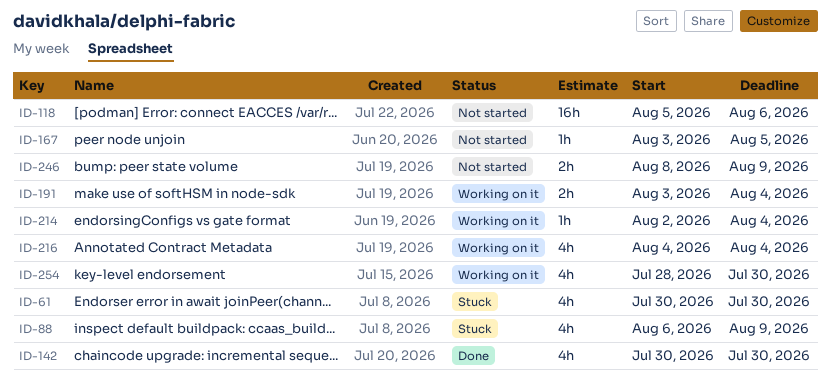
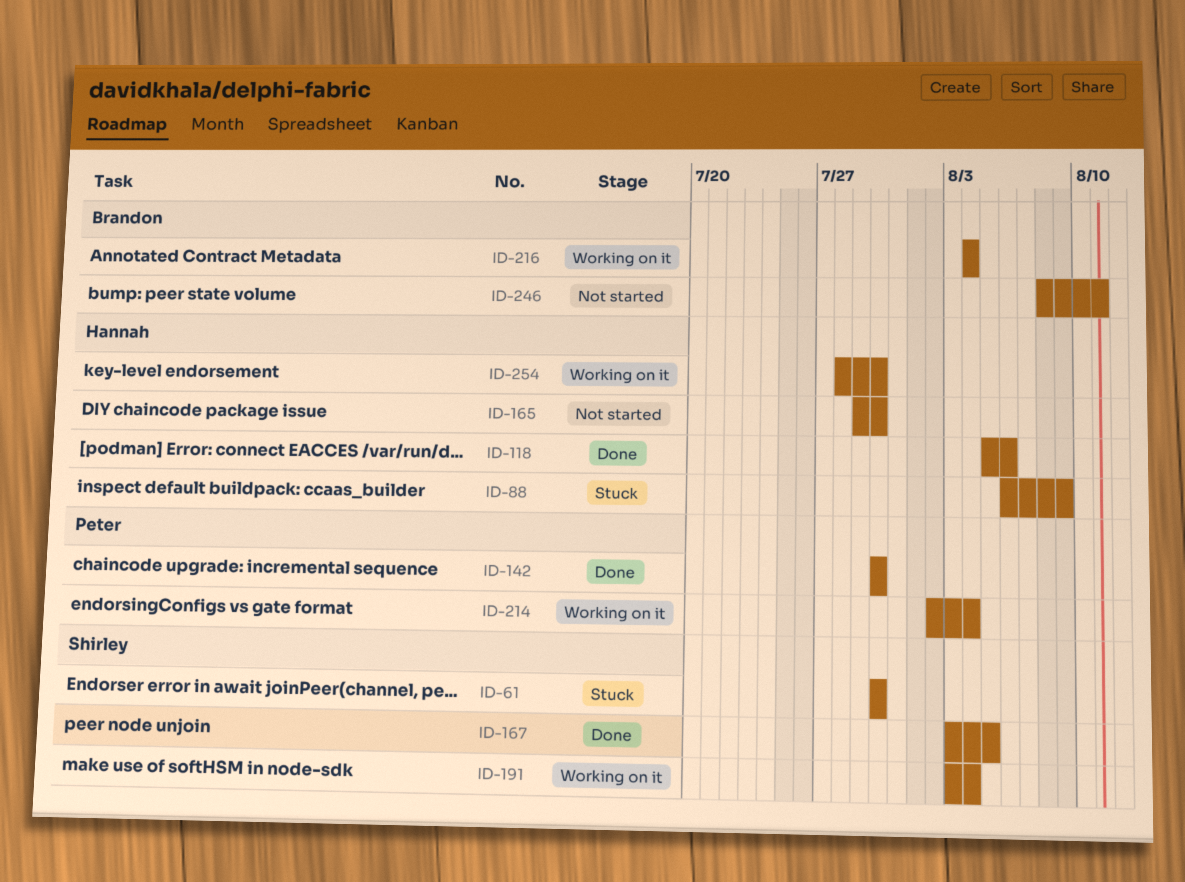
ID-118, status: Not started -> Done
ID-165: none -> present
ID-167, status: Not started -> Done
ID-246, due: Aug 9 -> Aug 11

